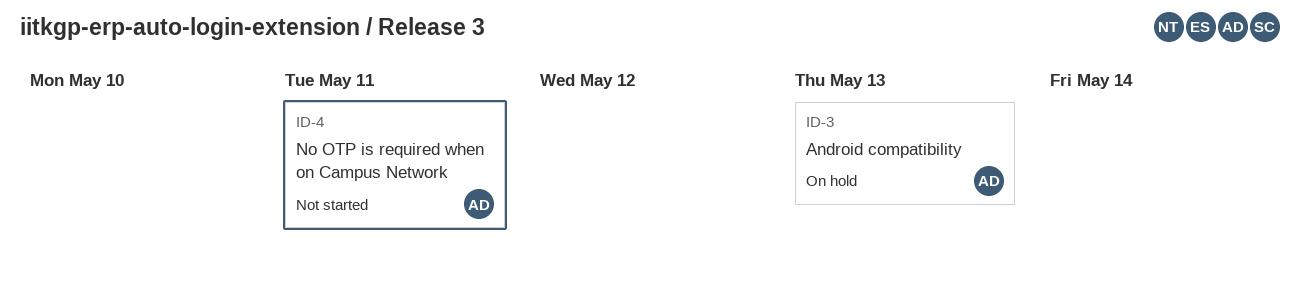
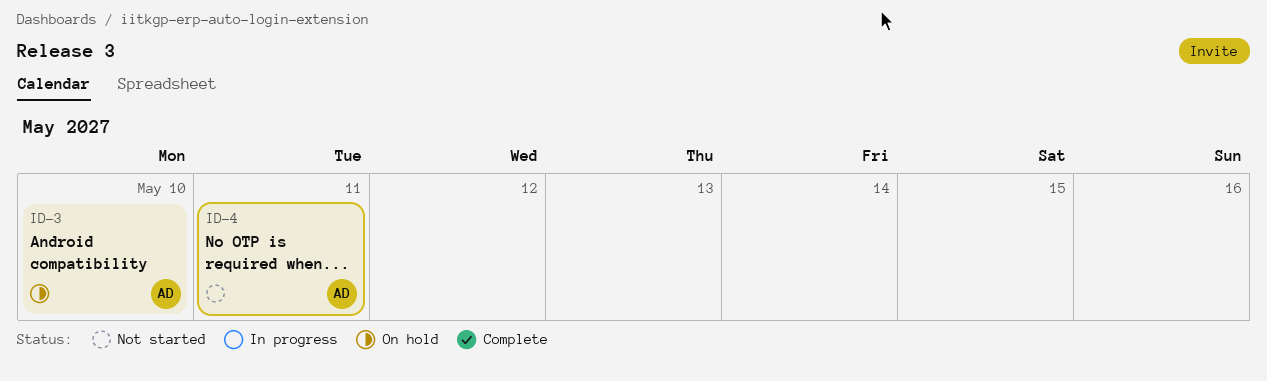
ID-3, due: May 13 -> May 10

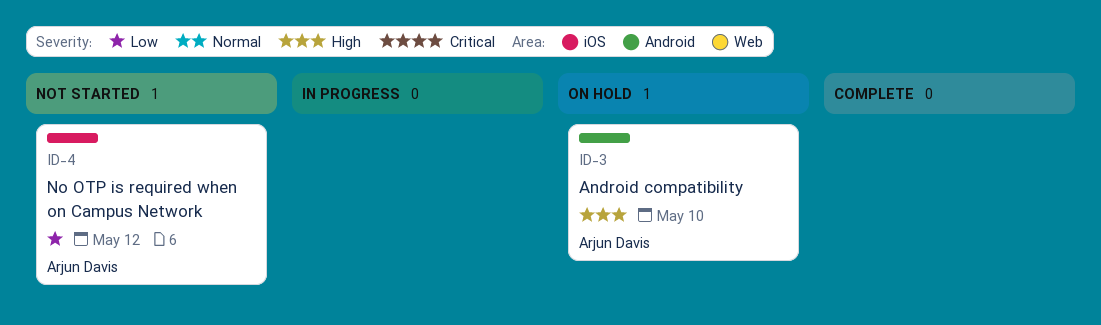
ID-4, due: May 11 -> May 12

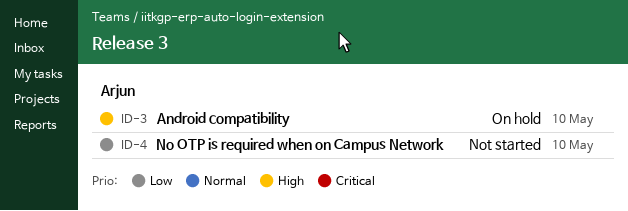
ID-4, due: May 12 -> May 10

